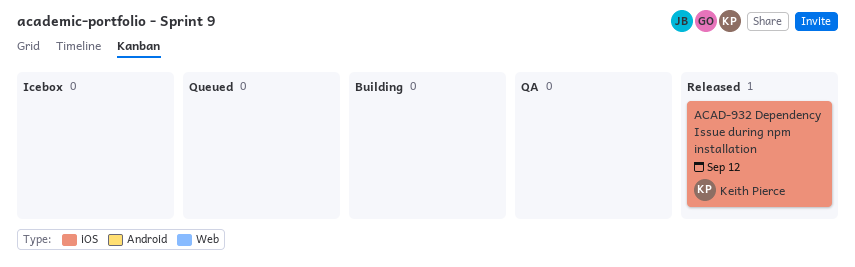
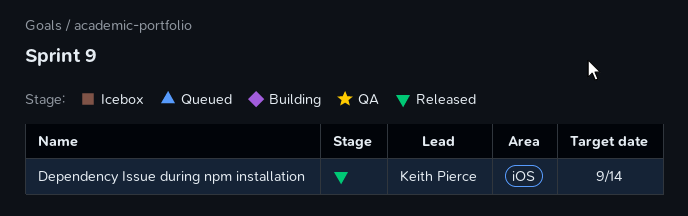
Dependency Issue during npm installation, due: Sep 12 -> Sep 14

